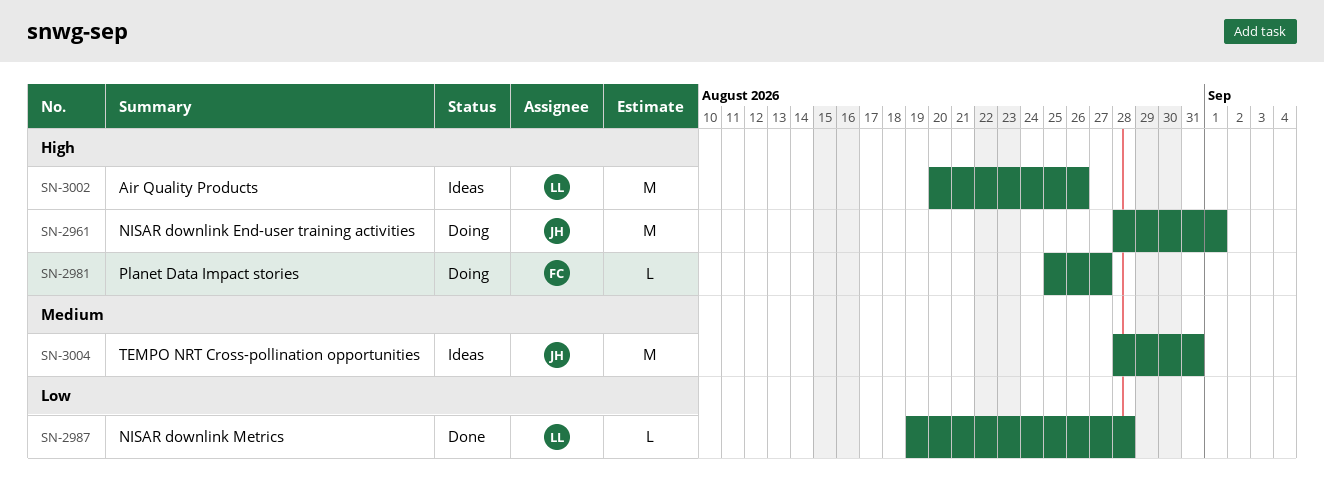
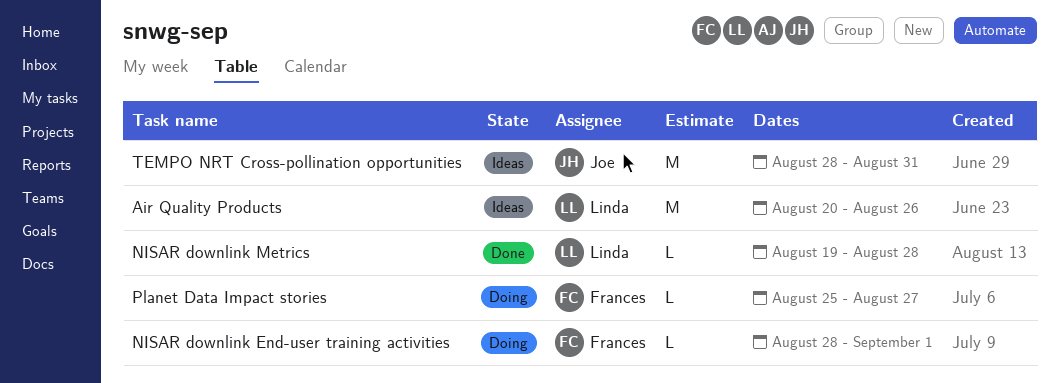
NISAR downlink End-user training activities, owner: Joe -> Frances
NISAR downlink End-user training activities, estimate: M -> L

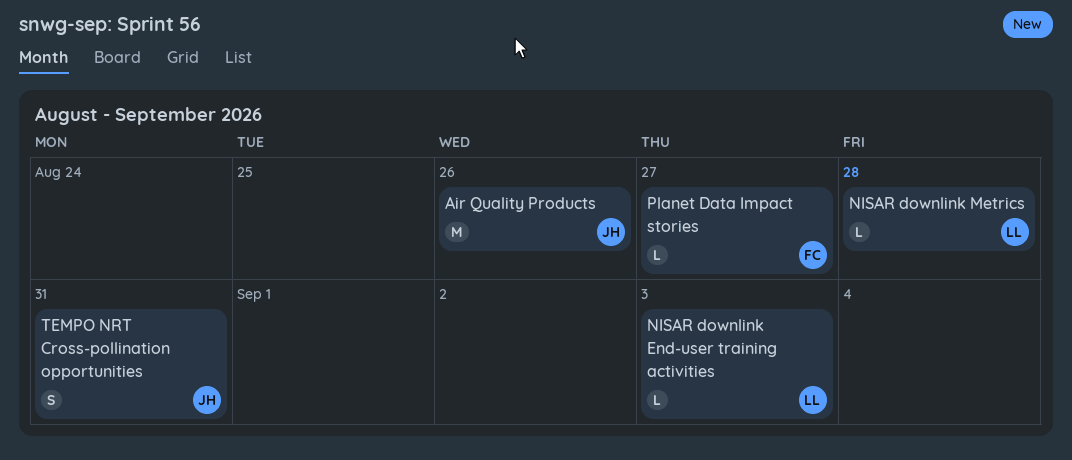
Air Quality Products, owner: Linda -> Joe
NISAR downlink End-user training activities, owner: Frances -> Linda
NISAR downlink End-user training activities, due: Sep 1 -> Sep 3
TEMPO NRT Cross-pollination opportunities, estimate: M -> S

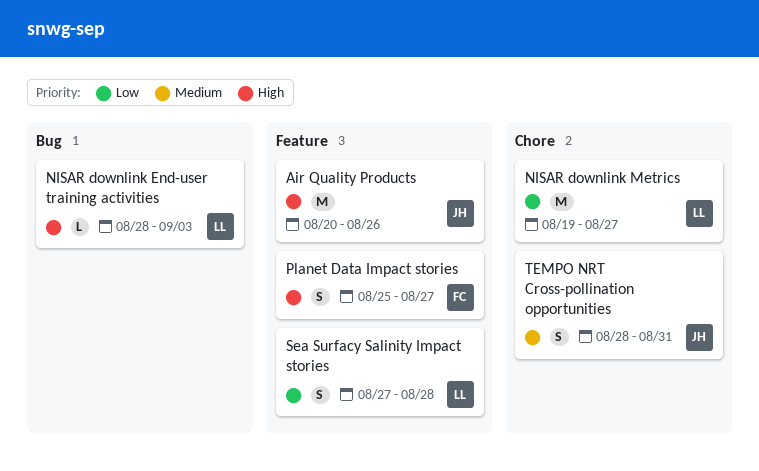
NISAR downlink Metrics, estimate: L -> M
NISAR downlink Metrics, due: Aug 28 -> Aug 27
Planet Data Impact stories, estimate: L -> S
Sea Surfacy Salinity Impact stories: none -> present

